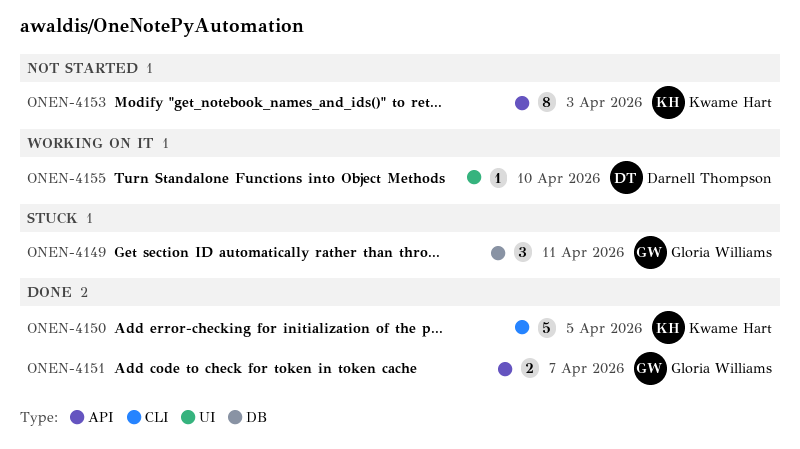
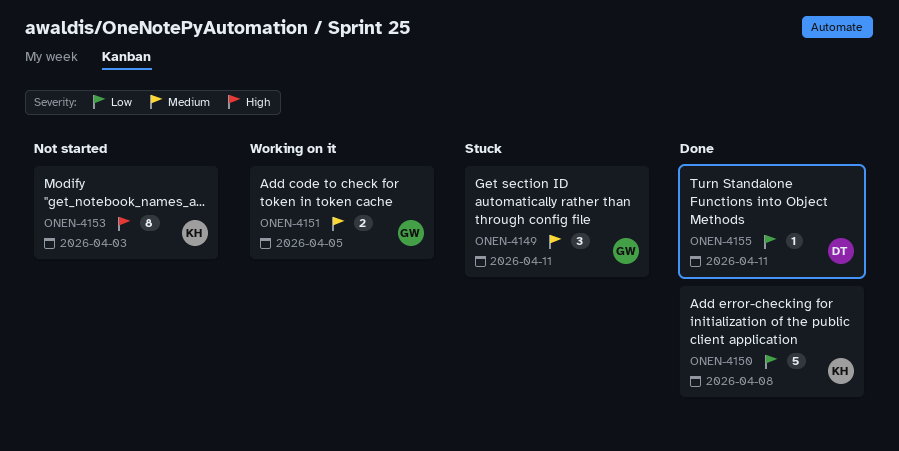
ONEN-4150, due: Apr 5 -> Apr 8
ONEN-4151, status: Done -> Working on it
ONEN-4151, due: Apr 7 -> Apr 5
ONEN-4155, status: Working on it -> Done
ONEN-4155, due: Apr 10 -> Apr 11

